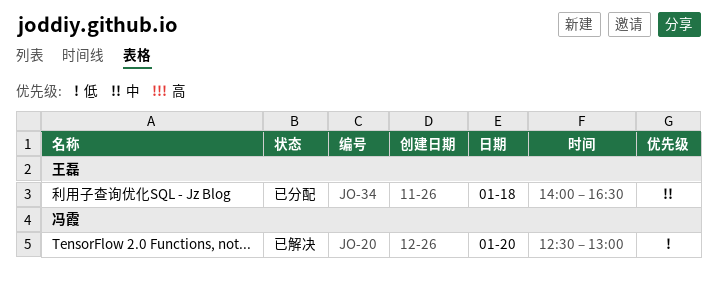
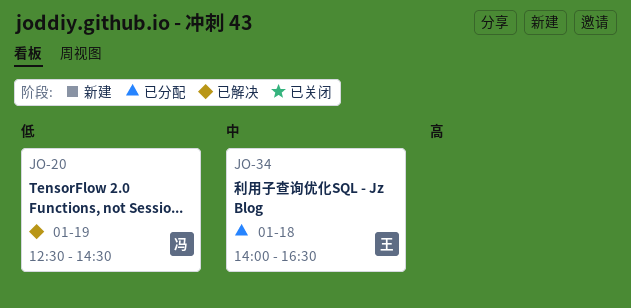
JO-20, day: Jan 20 -> Jan 19
JO-20, ends: 13:00 -> 14:30

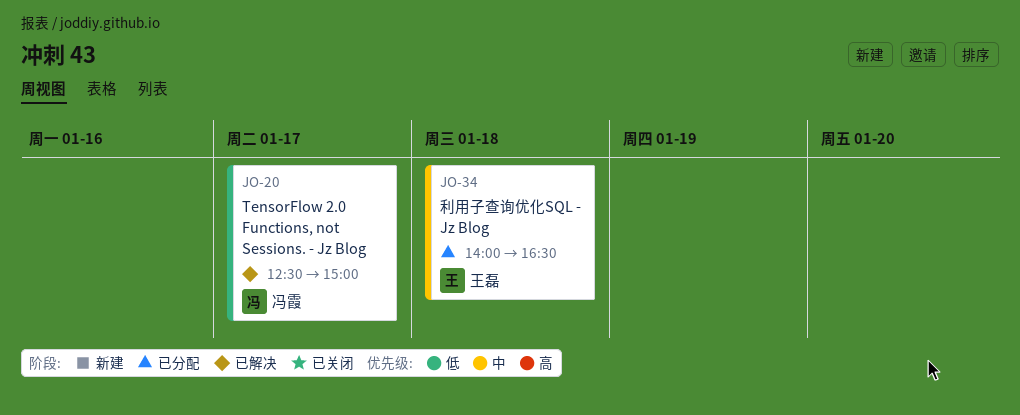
JO-20, day: Jan 19 -> Jan 17
JO-20, ends: 14:30 -> 15:00

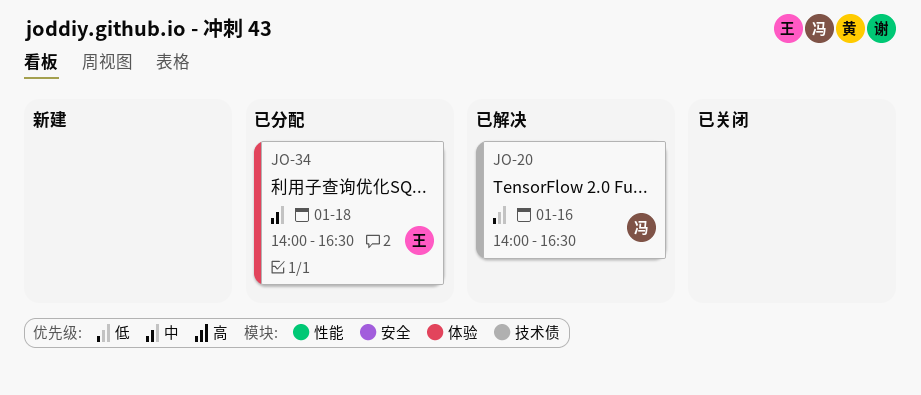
JO-20, day: Jan 17 -> Jan 16
JO-20, begins: 12:30 -> 14:00
JO-20, ends: 15:00 -> 16:30

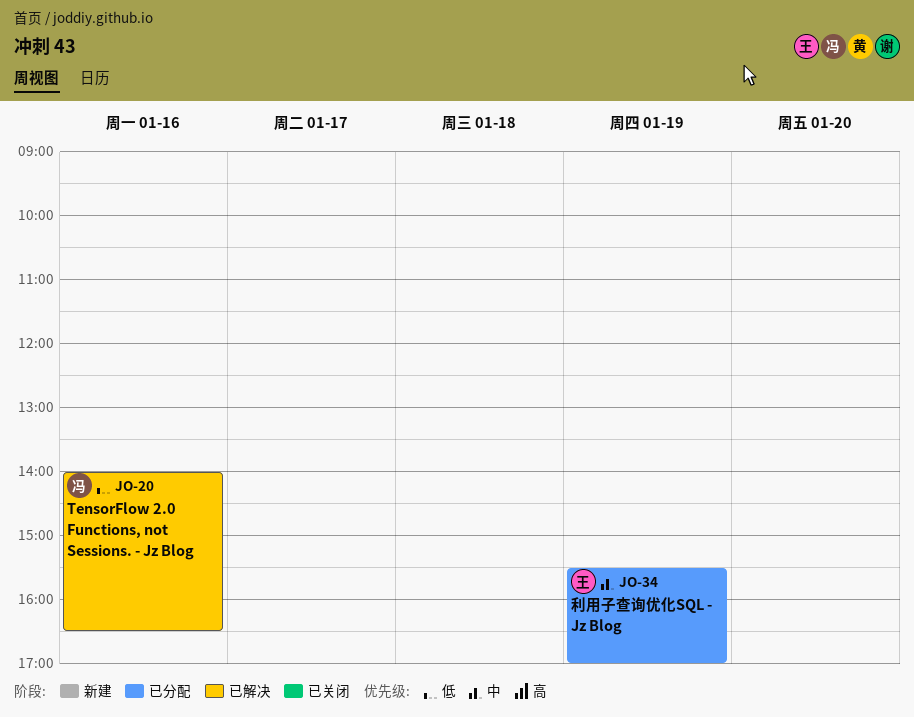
JO-34, day: Jan 18 -> Jan 19
JO-34, begins: 14:00 -> 15:30
JO-34, ends: 16:30 -> 17:00

